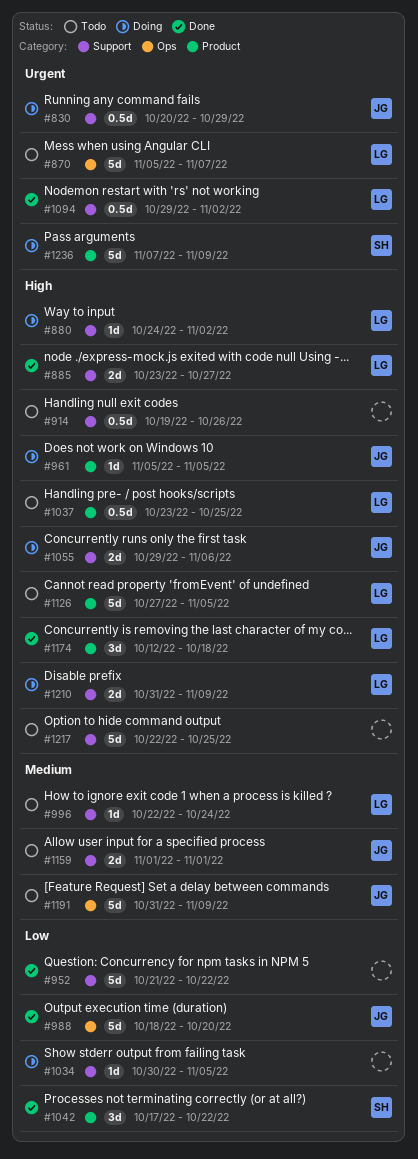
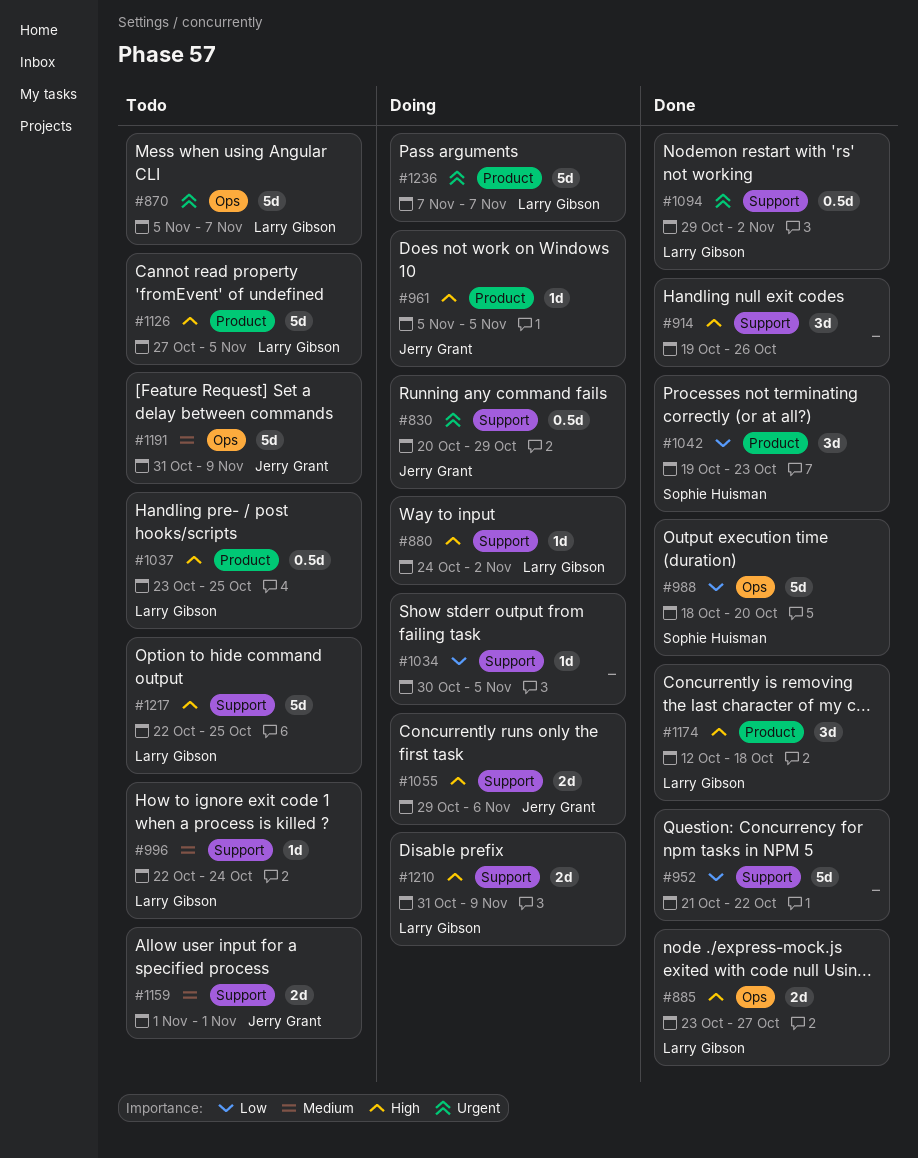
#885, label: Support -> Ops
#914, status: Todo -> Done
#914, estimate: 0.5d -> 3d
#988, owner: Jerry Grant -> Sophie Huisman
#1042, start: Oct 17 -> Oct 19
#1042, due: Oct 22 -> Oct 23
#1217, owner: none -> Larry Gibson
#1236, owner: Sophie Huisman -> Larry Gibson
#1236, due: Nov 9 -> Nov 7

